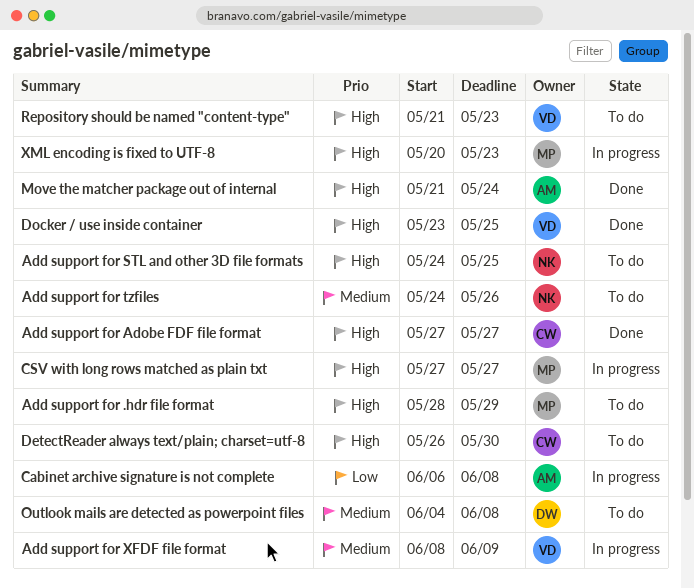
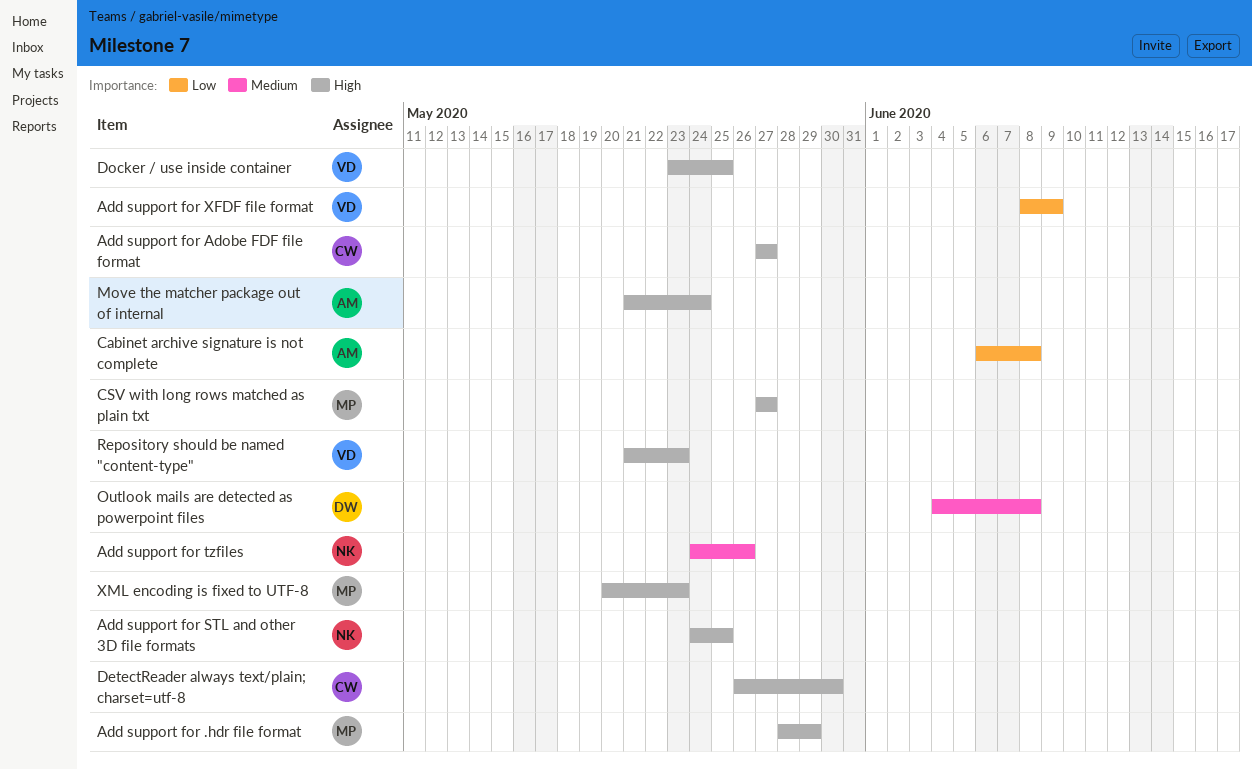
Add support for XFDF file format, priority: Medium -> Low

